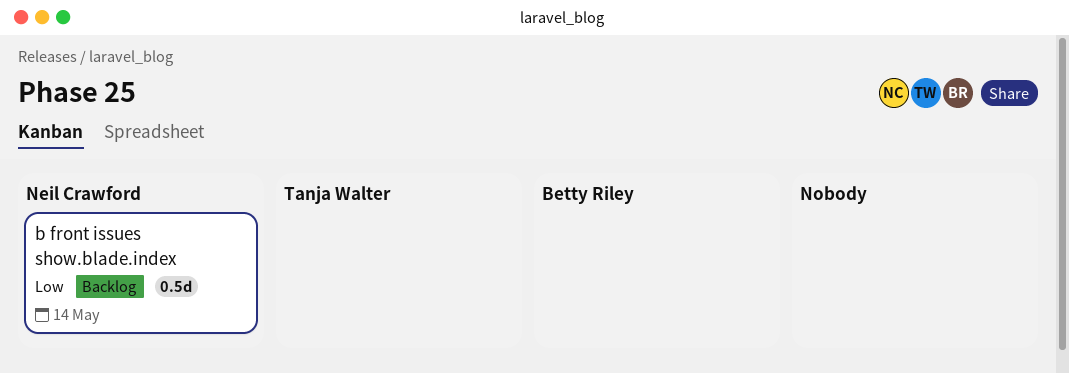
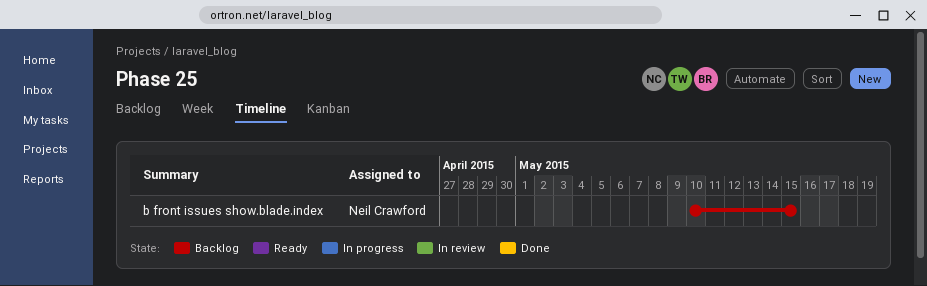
b front issues show.blade.index, due: May 14 -> May 15

